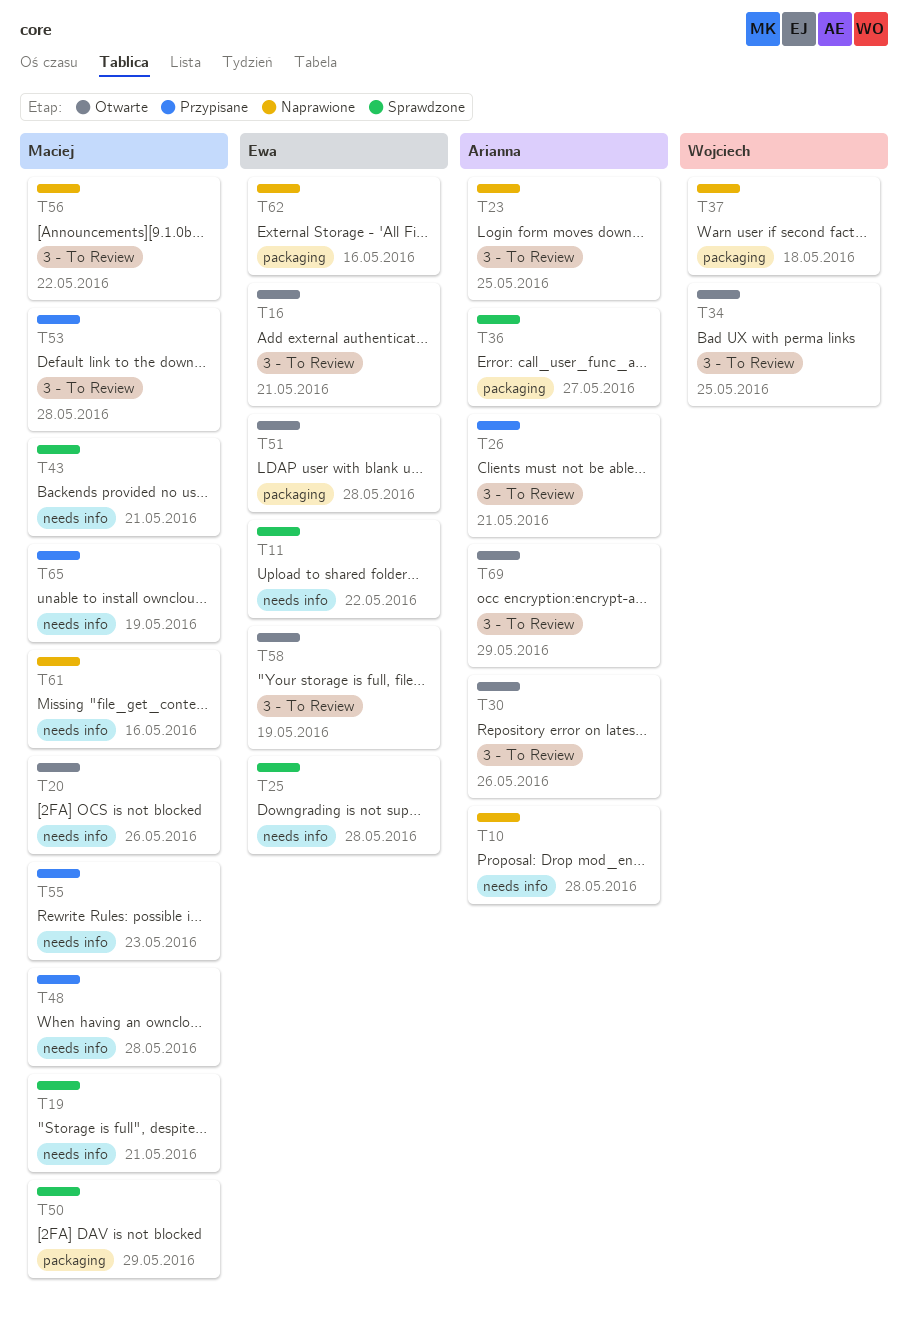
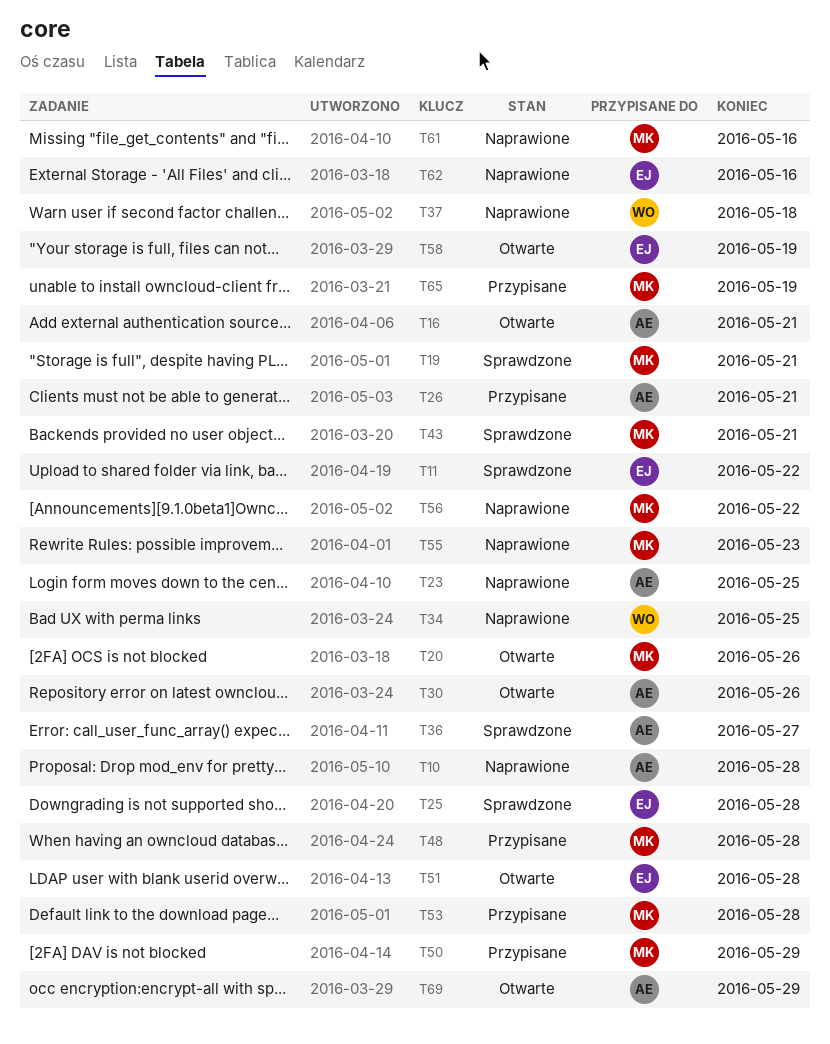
T16, owner: Ewa -> Arianna
T34, status: Otwarte -> Naprawione
T50, status: Sprawdzone -> Przypisane
T55, status: Przypisane -> Naprawione

